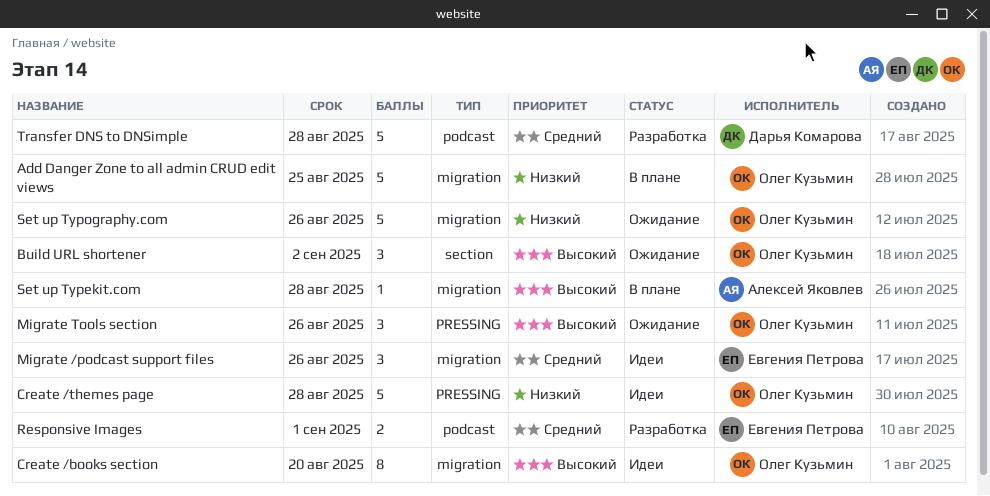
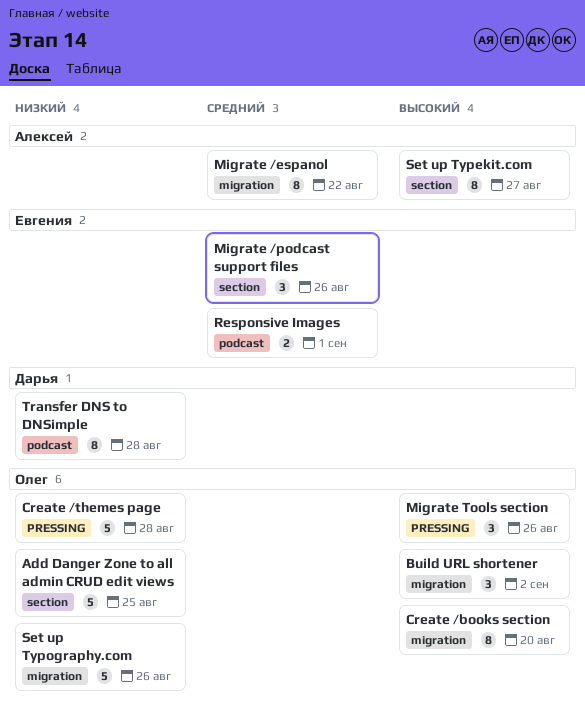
Add Danger Zone to all admin CRUD edit views, label: migration -> section
Build URL shortener, label: section -> migration
Migrate /espanol: none -> present
Migrate /podcast support files, label: migration -> section
Set up Typekit.com, label: migration -> section
Set up Typekit.com, estimate: 1 -> 8
Set up Typekit.com, due: Aug 28 -> Aug 27
Transfer DNS to DNSimple, priority: Средний -> Низкий
Transfer DNS to DNSimple, estimate: 5 -> 8

